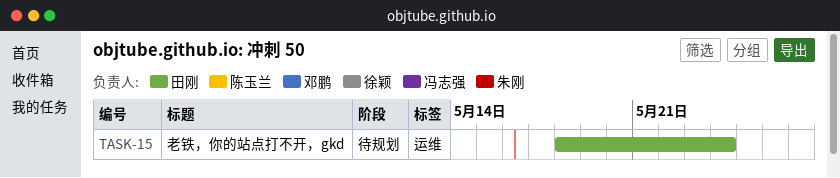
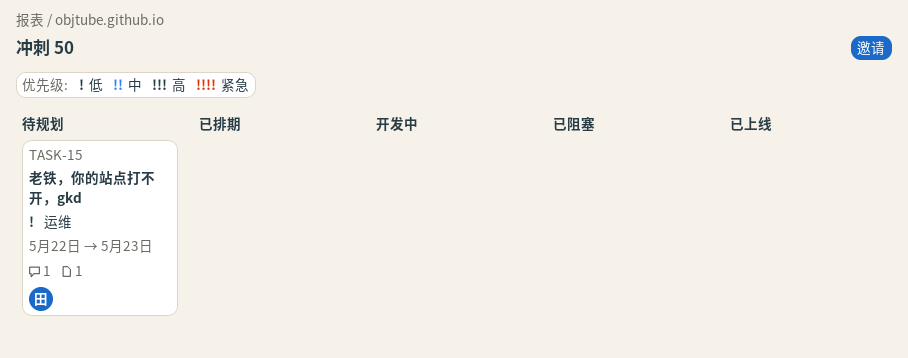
TASK-15, start: May 18 -> May 22
TASK-15, due: May 24 -> May 23

